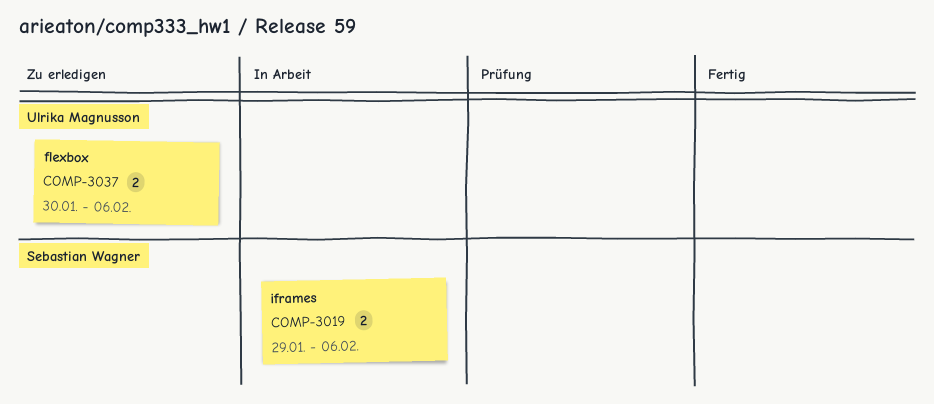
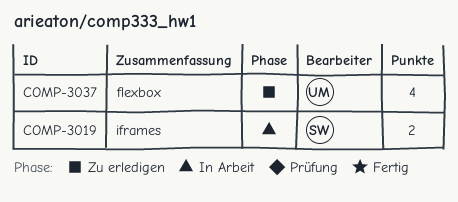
COMP-3037, estimate: 2 -> 4

